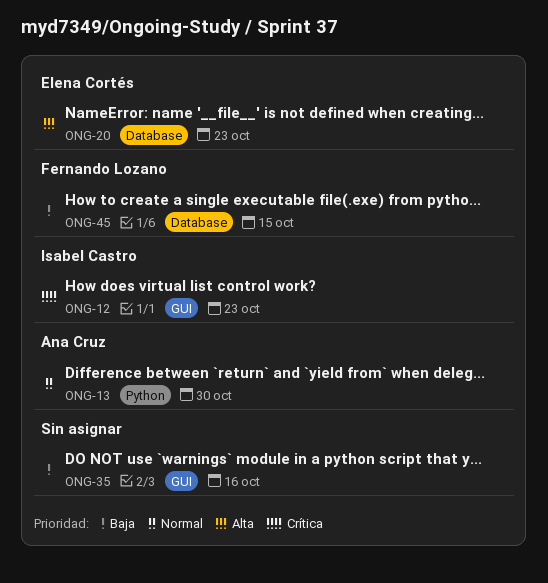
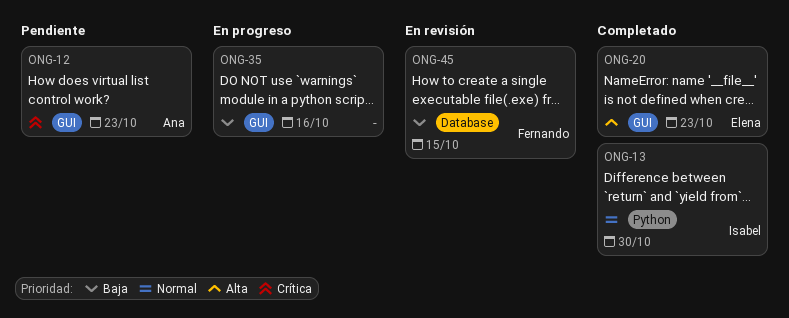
ONG-12, owner: Isabel Castro -> Ana Cruz
ONG-13, owner: Ana Cruz -> Isabel Castro
ONG-20, label: Database -> GUI

